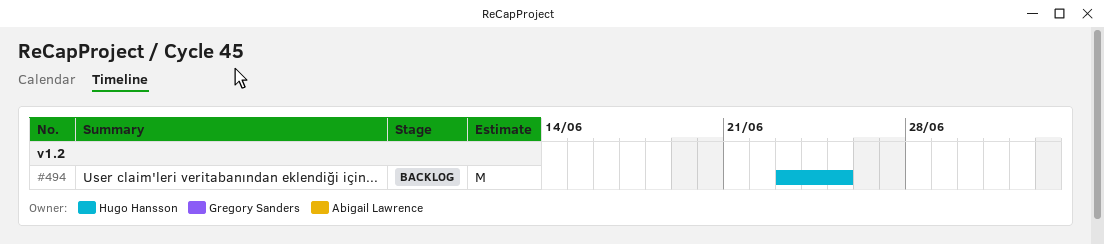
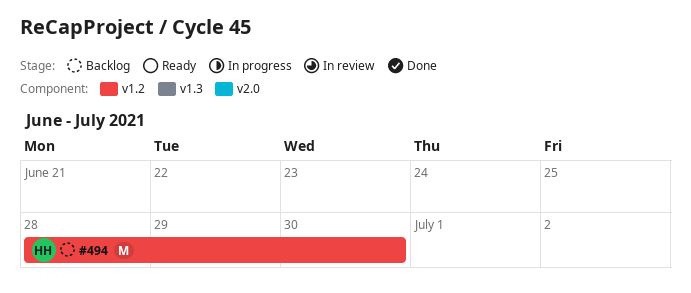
#494, start: Jun 23 -> Jun 28
#494, due: Jun 25 -> Jun 30

